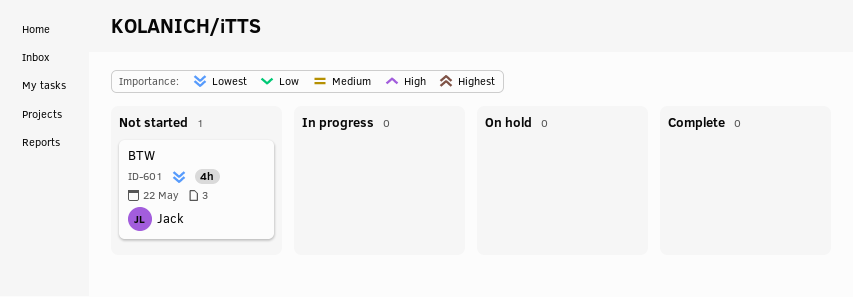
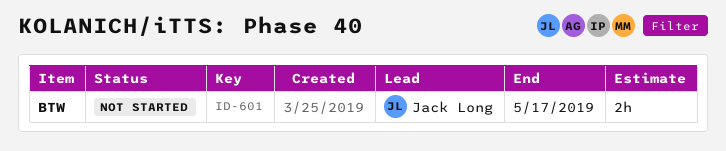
ID-601, estimate: 4h -> 2h
ID-601, due: May 22 -> May 17

